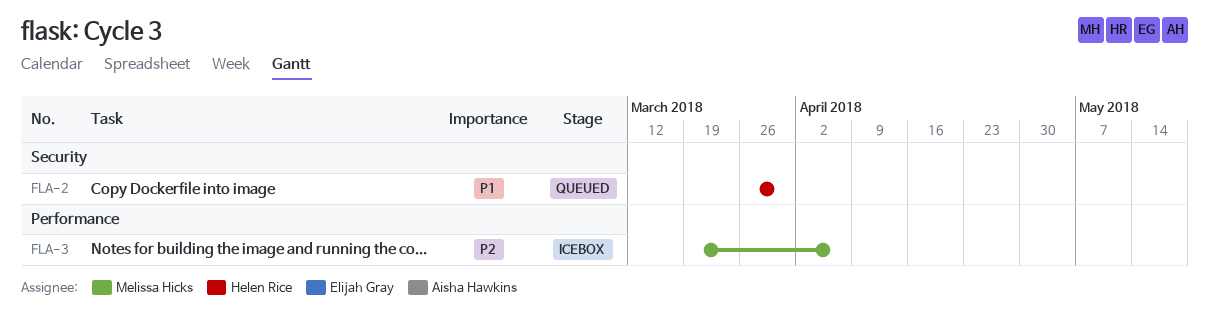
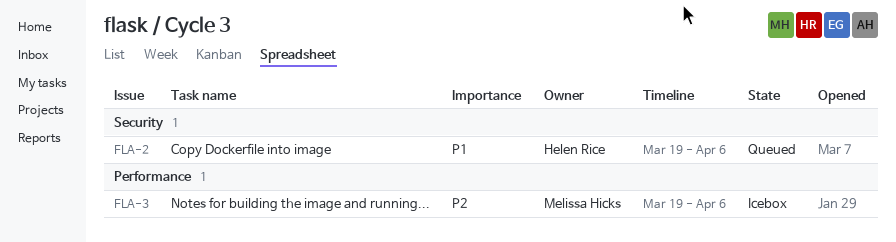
FLA-2, start: Mar 26 -> Mar 19
FLA-2, due: Mar 30 -> Apr 6

